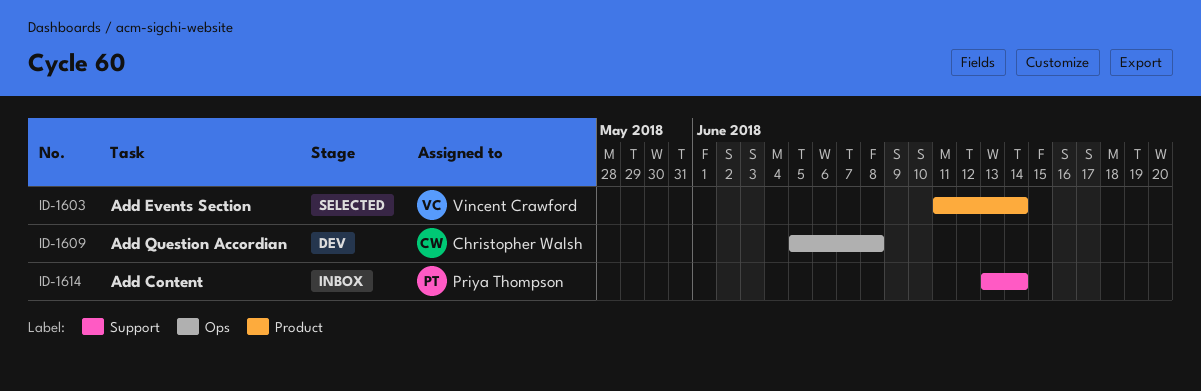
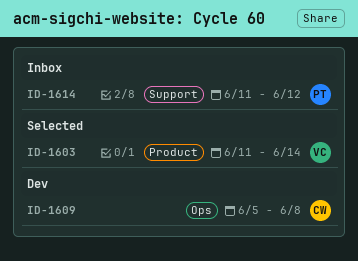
ID-1614, start: Jun 13 -> Jun 11
ID-1614, due: Jun 14 -> Jun 12

